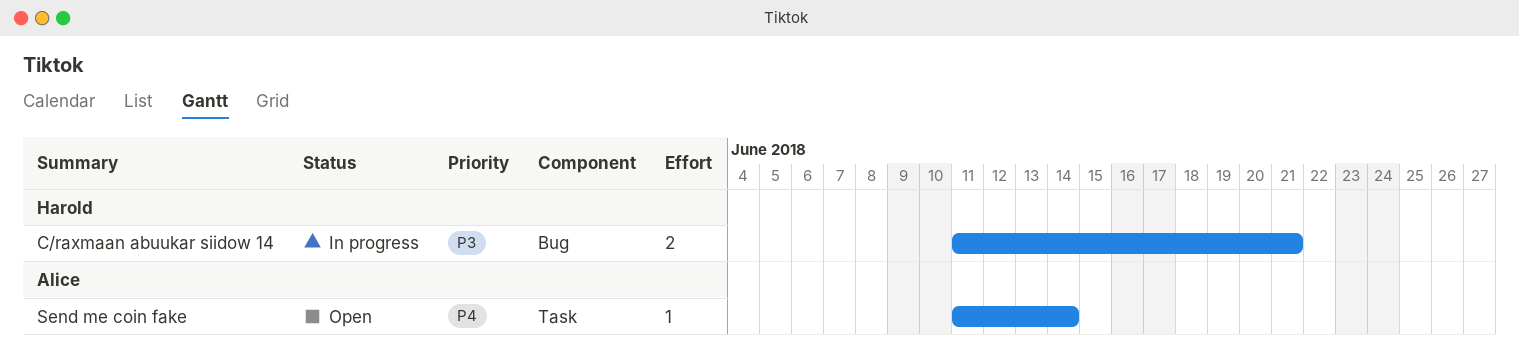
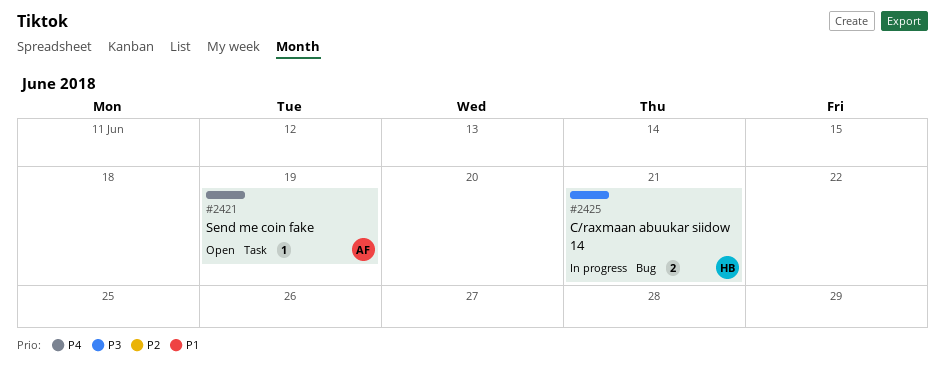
Send me coin fake, due: Jun 14 -> Jun 19

